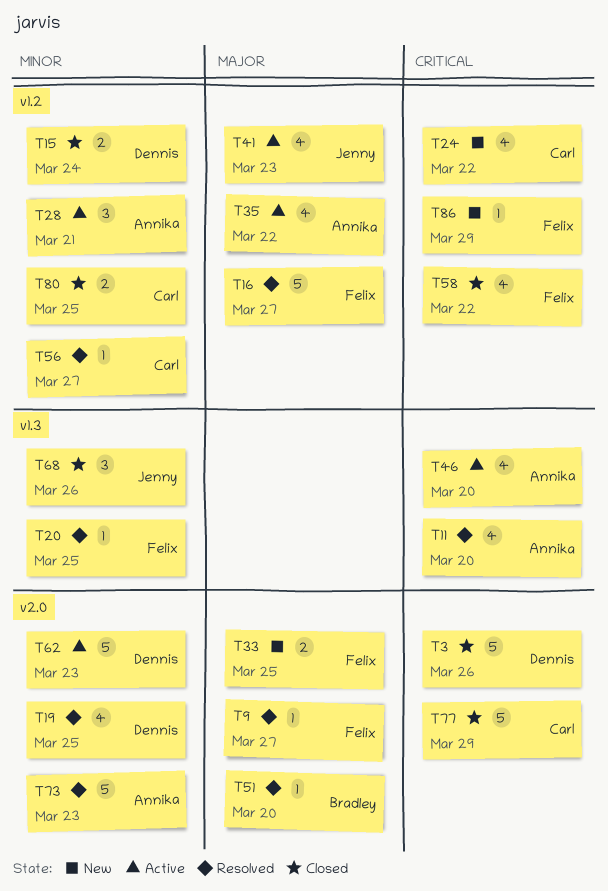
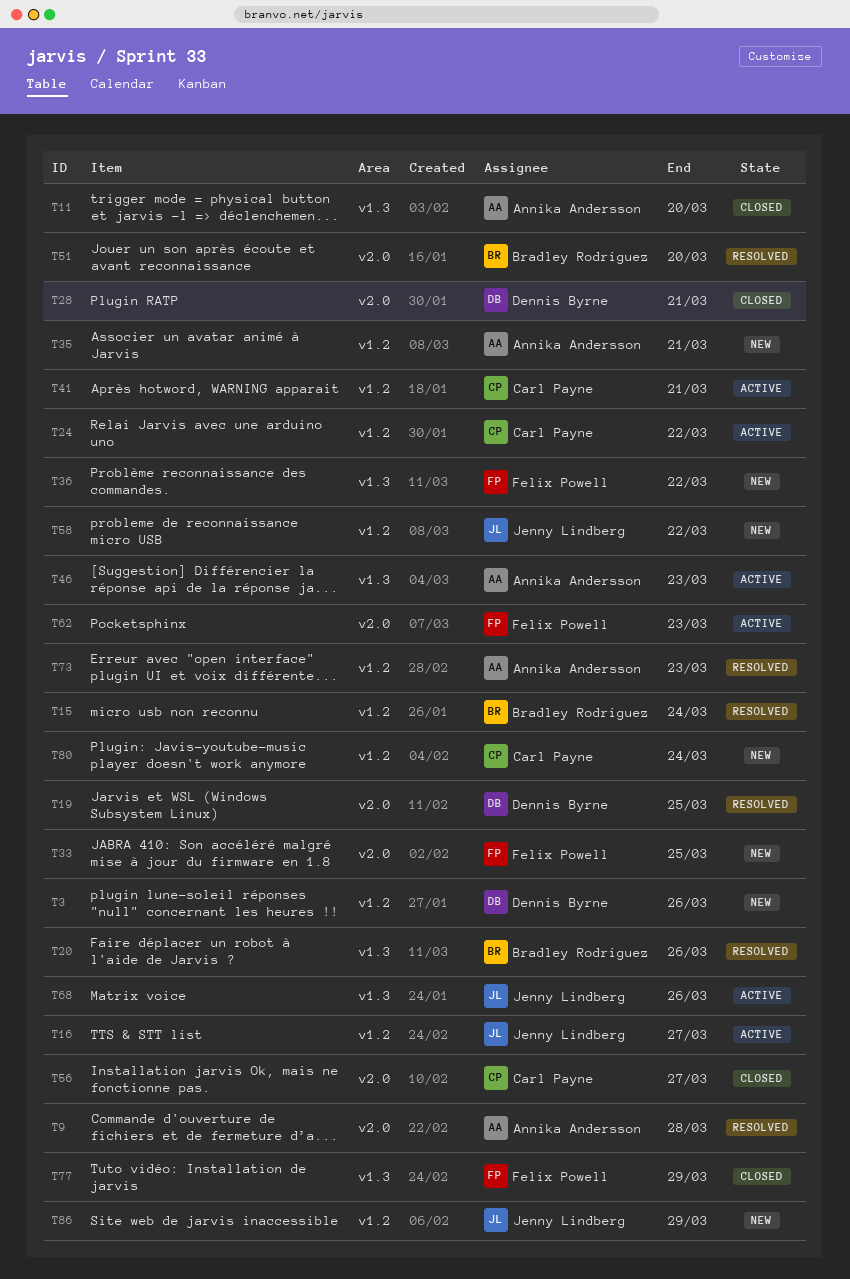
T3, status: Closed -> New
T3, label: v2.0 -> v1.2
T9, owner: Felix Powell -> Annika Andersson
T9, due: Mar 27 -> Mar 28
T11, status: Resolved -> Closed
T15, status: Closed -> Resolved
T15, owner: Dennis Byrne -> Bradley Rodriguez
T16, status: Resolved -> Active
T16, owner: Felix Powell -> Jenny Lindberg
T20, owner: Felix Powell -> Bradley Rodriguez
T20, due: Mar 25 -> Mar 26
T24, status: New -> Active
T28, status: Active -> Closed
T28, owner: Annika Andersson -> Dennis Byrne
T28, label: v1.2 -> v2.0
T35, status: Active -> New
T35, due: Mar 22 -> Mar 21
T36: none -> present
T41, owner: Jenny Lindberg -> Carl Payne
T41, due: Mar 23 -> Mar 21
T46, due: Mar 20 -> Mar 23
T56, status: Resolved -> Closed
T56, label: v1.2 -> v2.0
T58, status: Closed -> New
T58, owner: Felix Powell -> Jenny Lindberg
T62, owner: Dennis Byrne -> Felix Powell
T68, status: Closed -> Active
T73, label: v2.0 -> v1.2
T77, owner: Carl Payne -> Felix Powell
T77, label: v2.0 -> v1.3
T80, status: Closed -> New
T80, due: Mar 25 -> Mar 24
T86, owner: Felix Powell -> Jenny Lindberg

